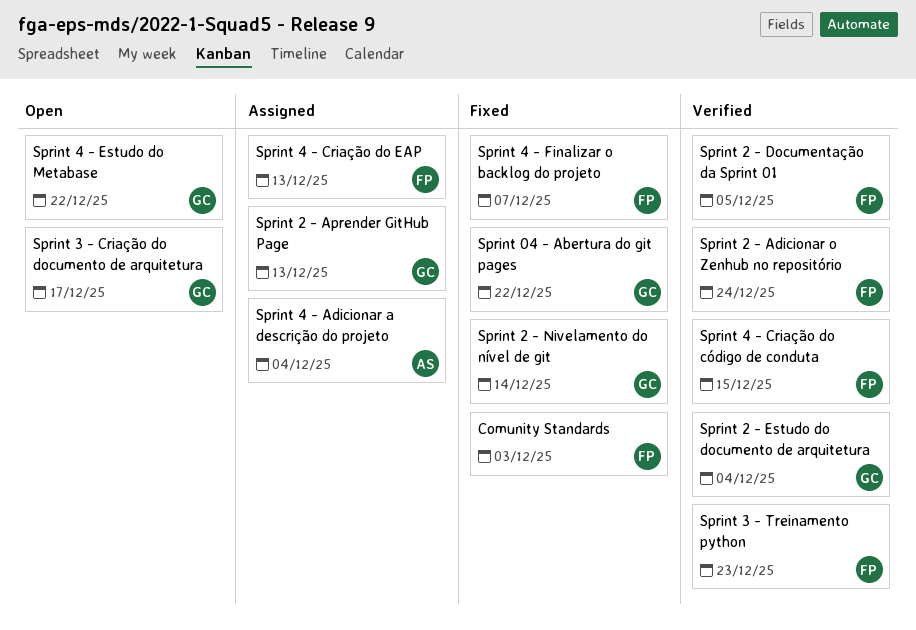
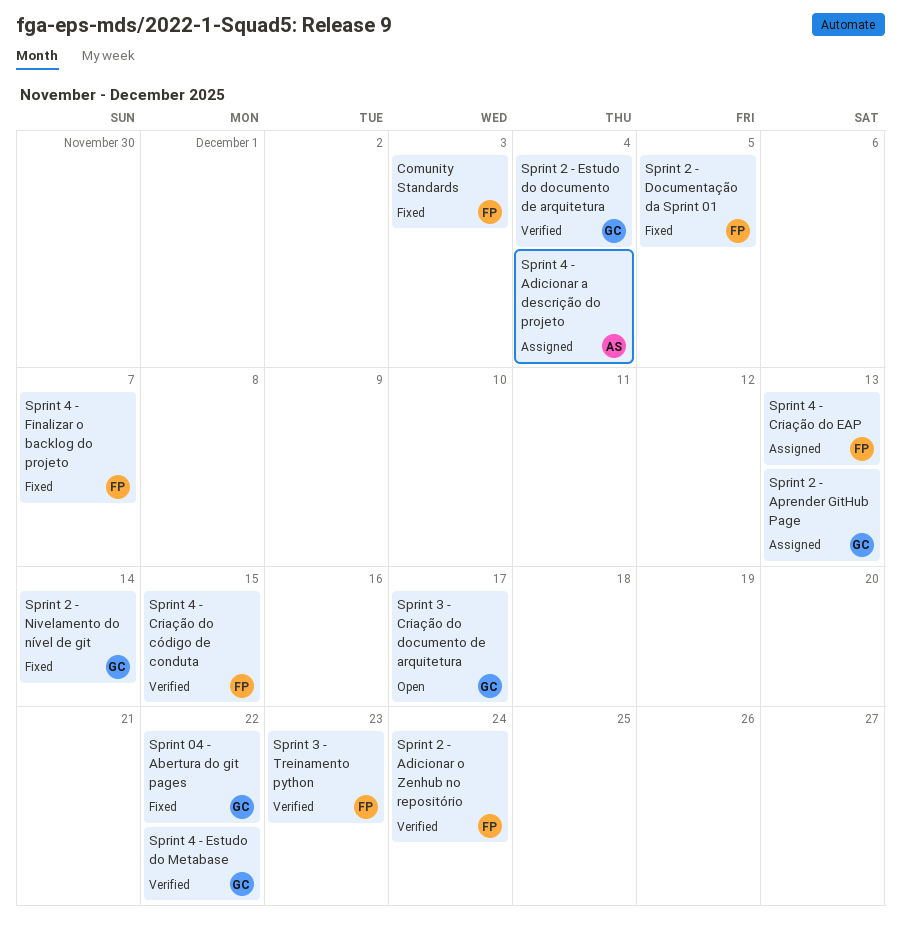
Sprint 2 - Documentação da Sprint 01, status: Verified -> Fixed
Sprint 4 - Estudo do Metabase, status: Open -> Verified

